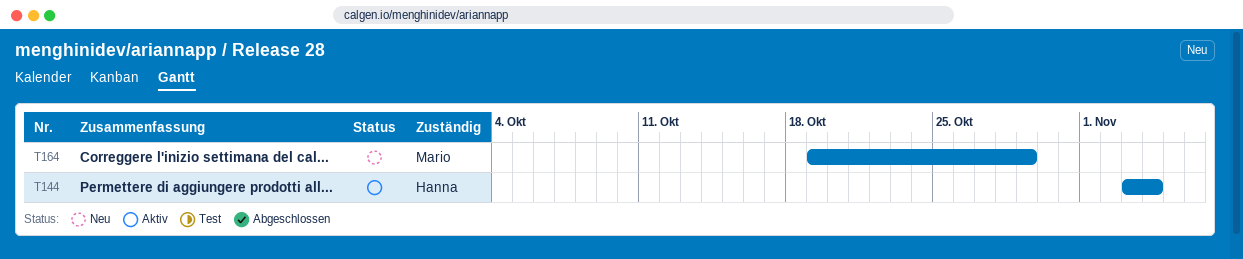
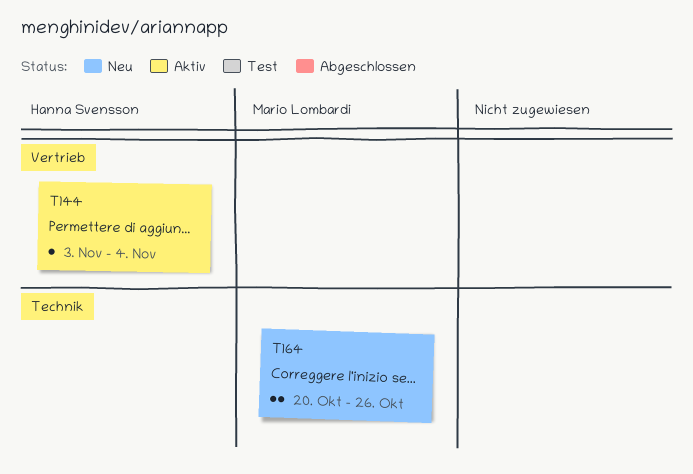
T164, start: Oct 19 -> Oct 20
T164, due: Oct 29 -> Oct 26

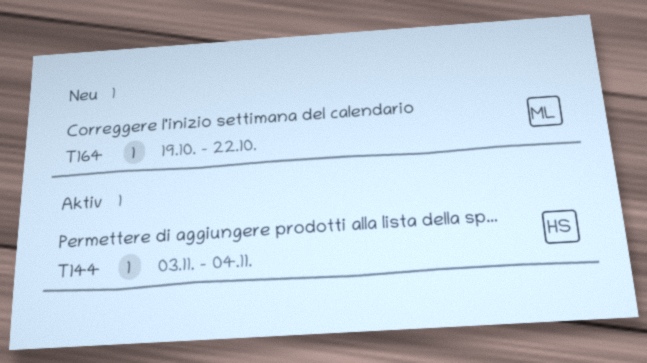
T164, estimate: 2 -> 1
T164, start: Oct 20 -> Oct 19
T164, due: Oct 26 -> Oct 22

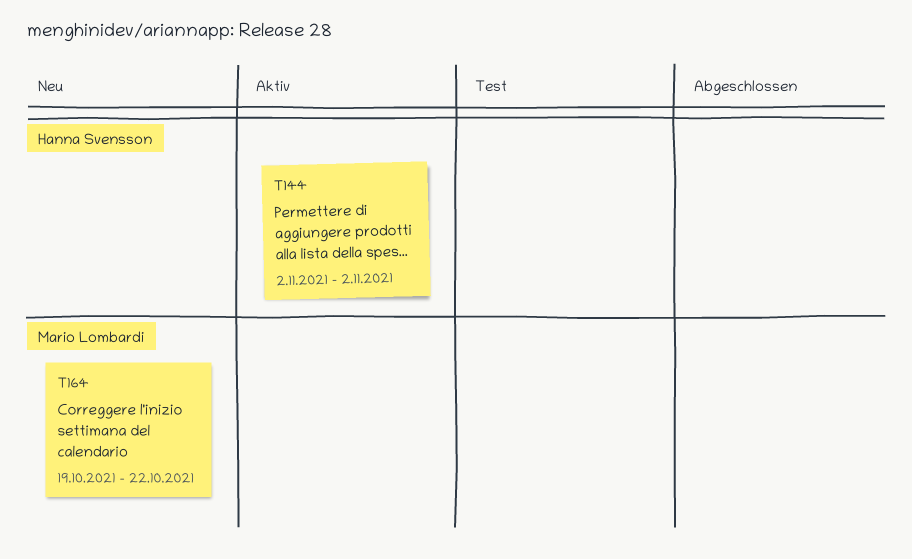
T144, start: Nov 3 -> Nov 2
T144, due: Nov 4 -> Nov 2

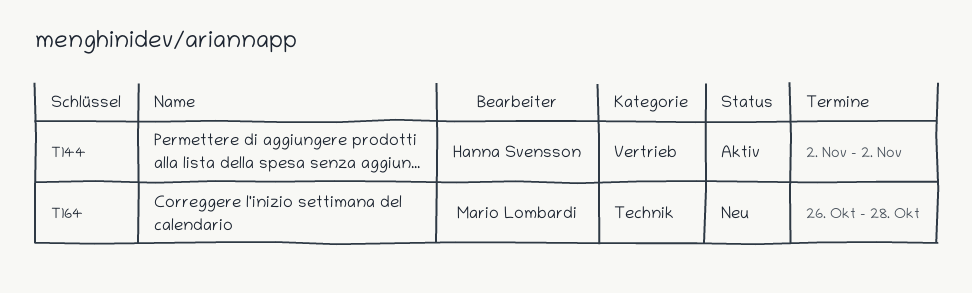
T164, start: Oct 19 -> Oct 26
T164, due: Oct 22 -> Oct 28

